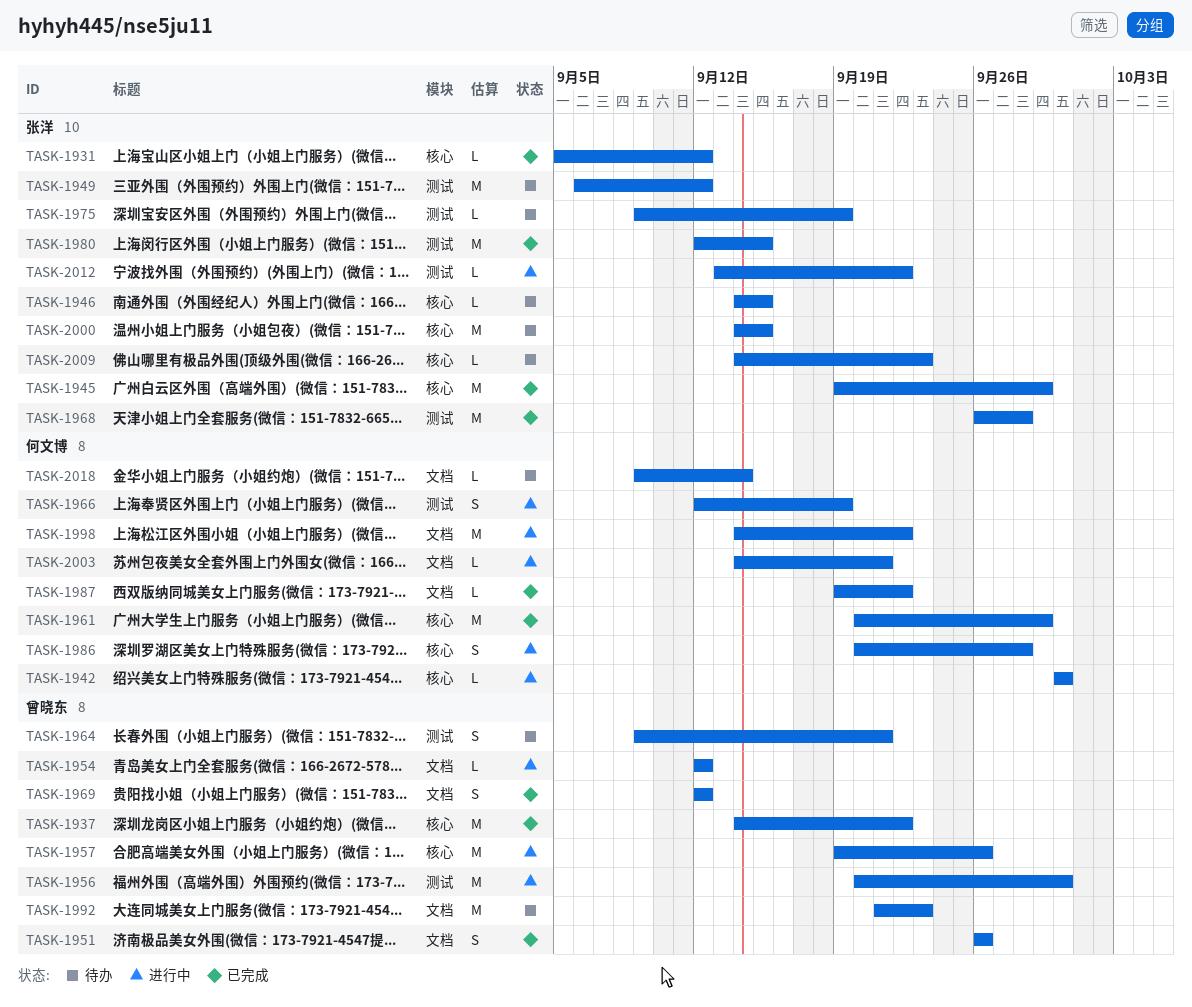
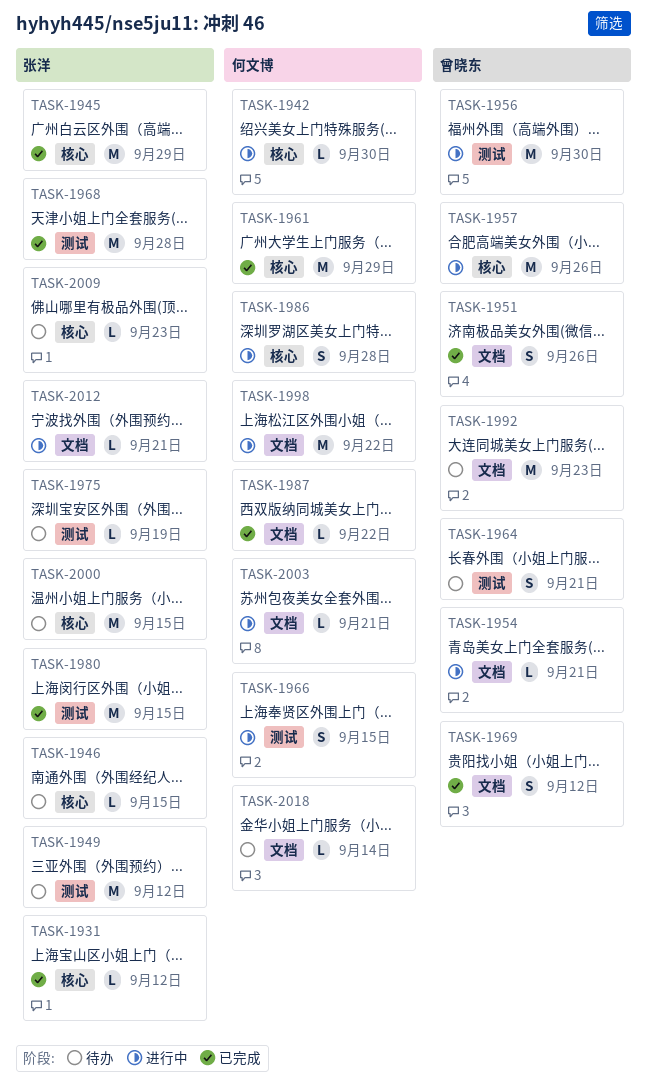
TASK-1937: present -> none
TASK-1954, due: Sep 12 -> Sep 21
TASK-1966, due: Sep 19 -> Sep 15
TASK-2012, label: 测试 -> 文档
TASK-2012, due: Sep 22 -> Sep 21

